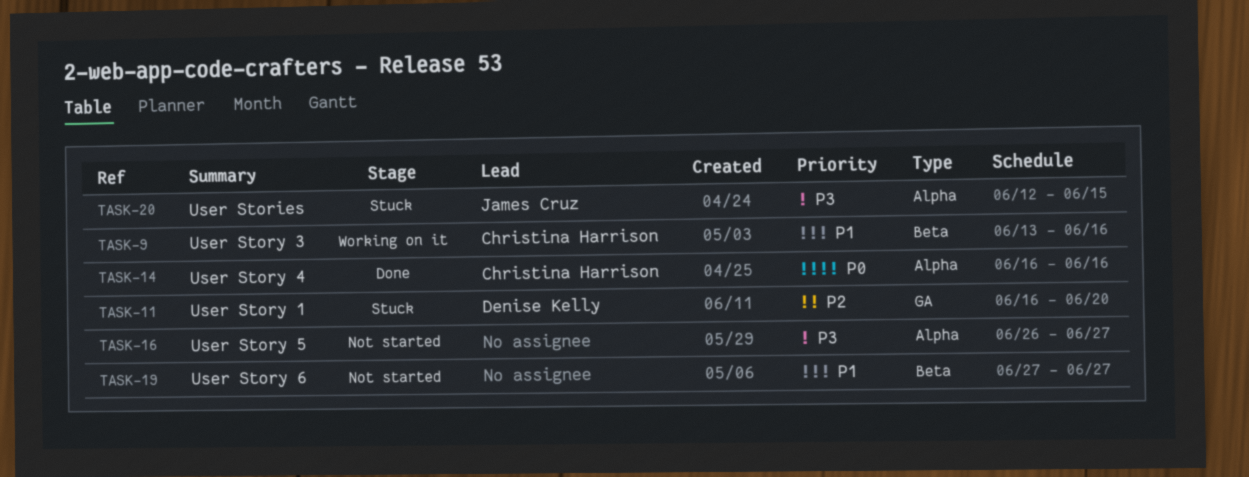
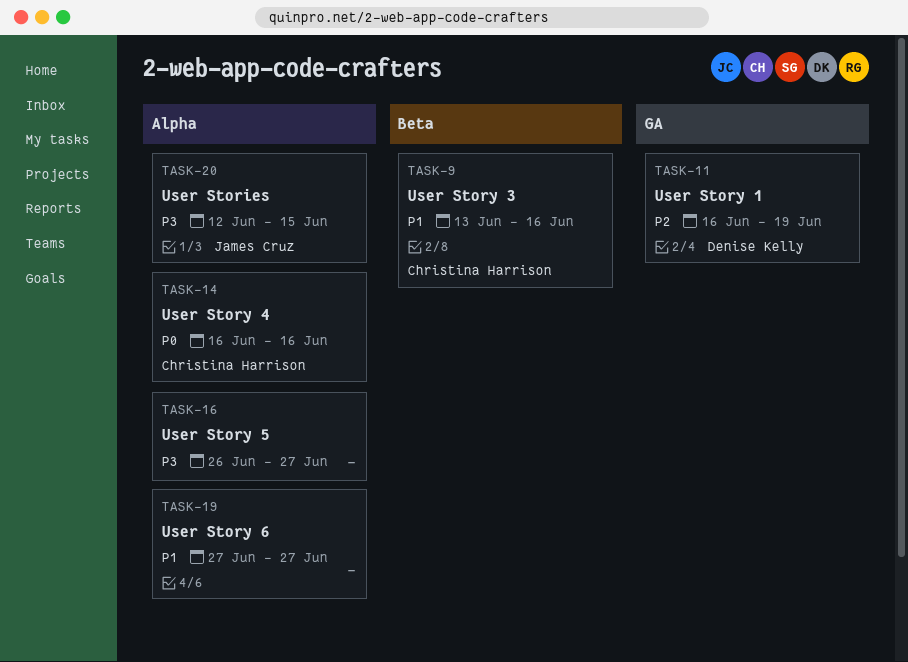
TASK-11, due: Jun 20 -> Jun 19
TASK-19, label: Beta -> Alpha

